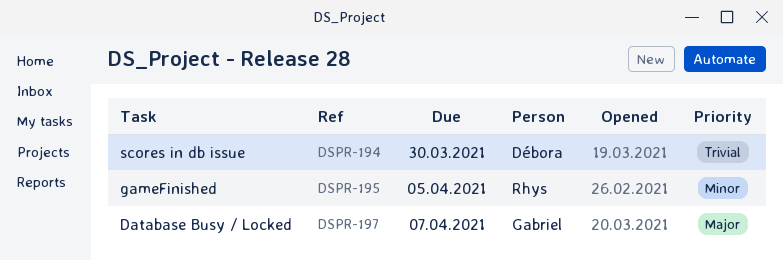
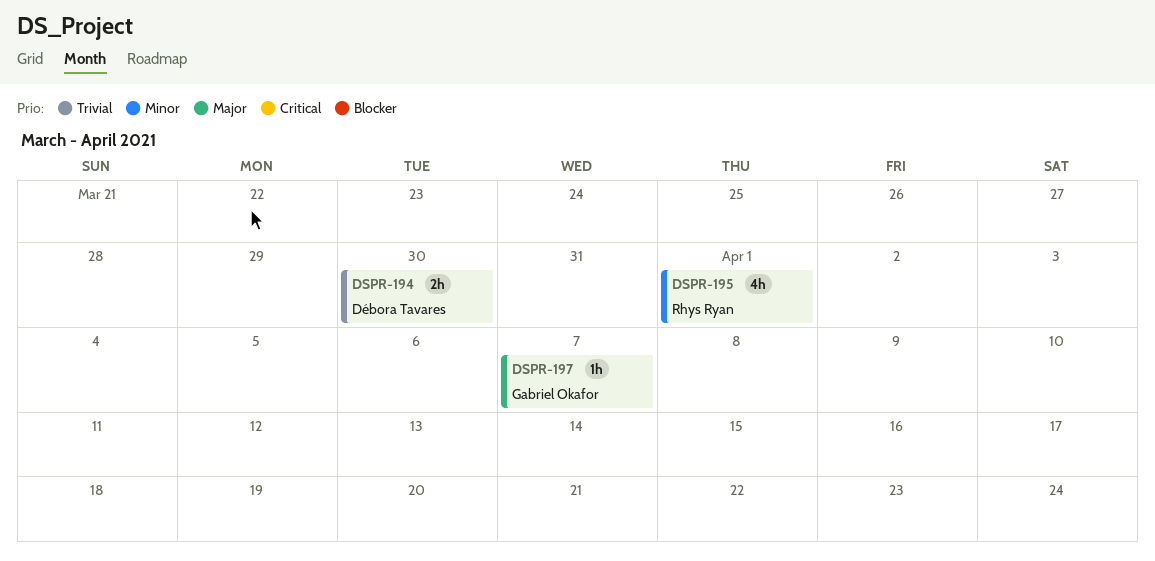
DSPR-195, due: Apr 5 -> Apr 1

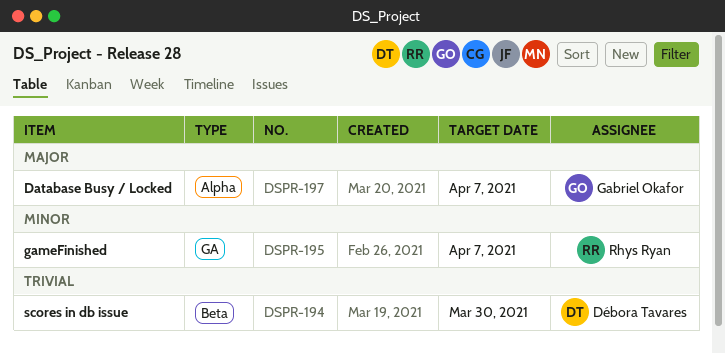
DSPR-195, due: Apr 1 -> Apr 7

